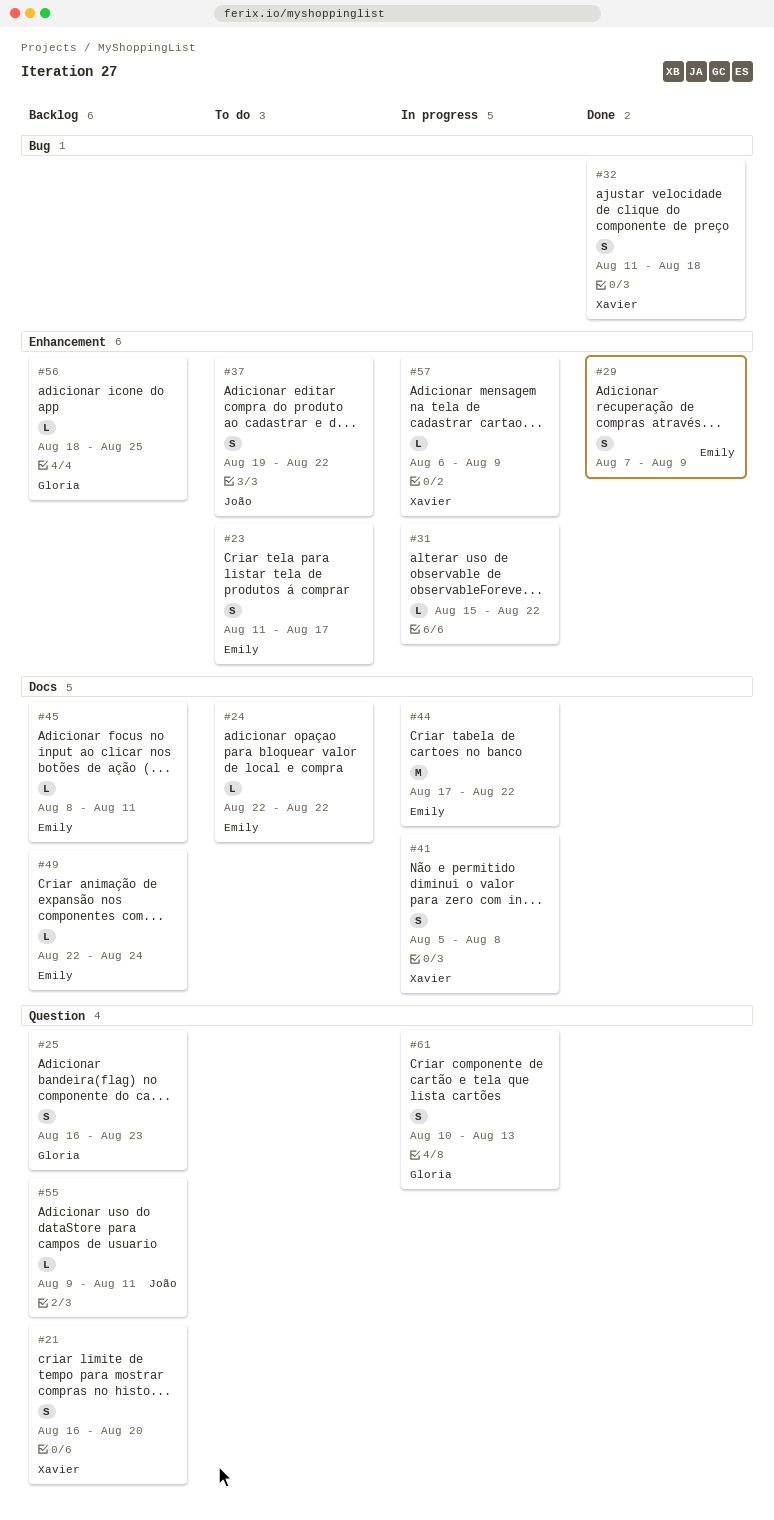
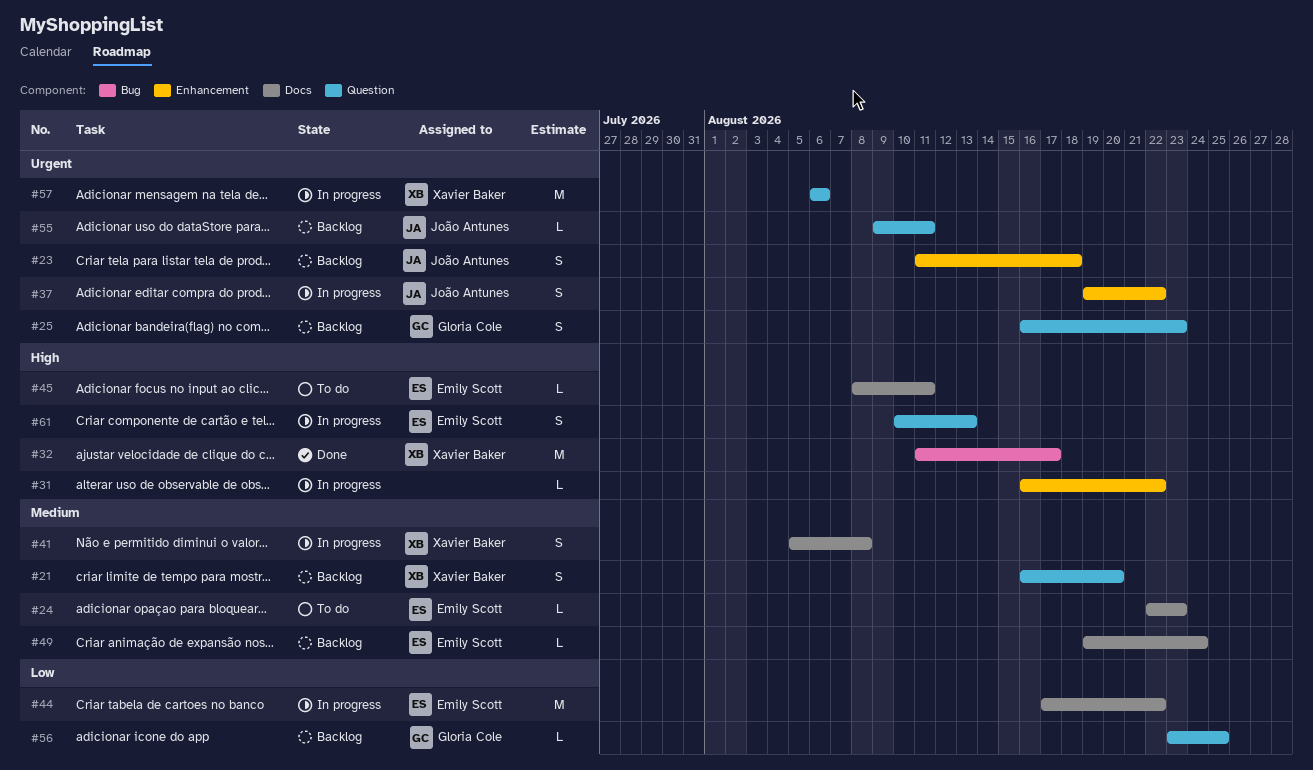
#23, status: To do -> Backlog
#23, owner: Emily Scott -> João Antunes
#23, due: Aug 17 -> Aug 18
#24, due: Aug 22 -> Aug 23
#29: present -> none
#31, start: Aug 15 -> Aug 16
#32, estimate: S -> M
#32, due: Aug 18 -> Aug 17
#37, status: To do -> In progress
#45, status: Backlog -> To do
#49, start: Aug 22 -> Aug 19
#56, label: Enhancement -> Question
#56, start: Aug 18 -> Aug 23
#57, label: Enhancement -> Question
#57, estimate: L -> M
#57, due: Aug 9 -> Aug 6
#61, owner: Gloria Cole -> Emily Scott

